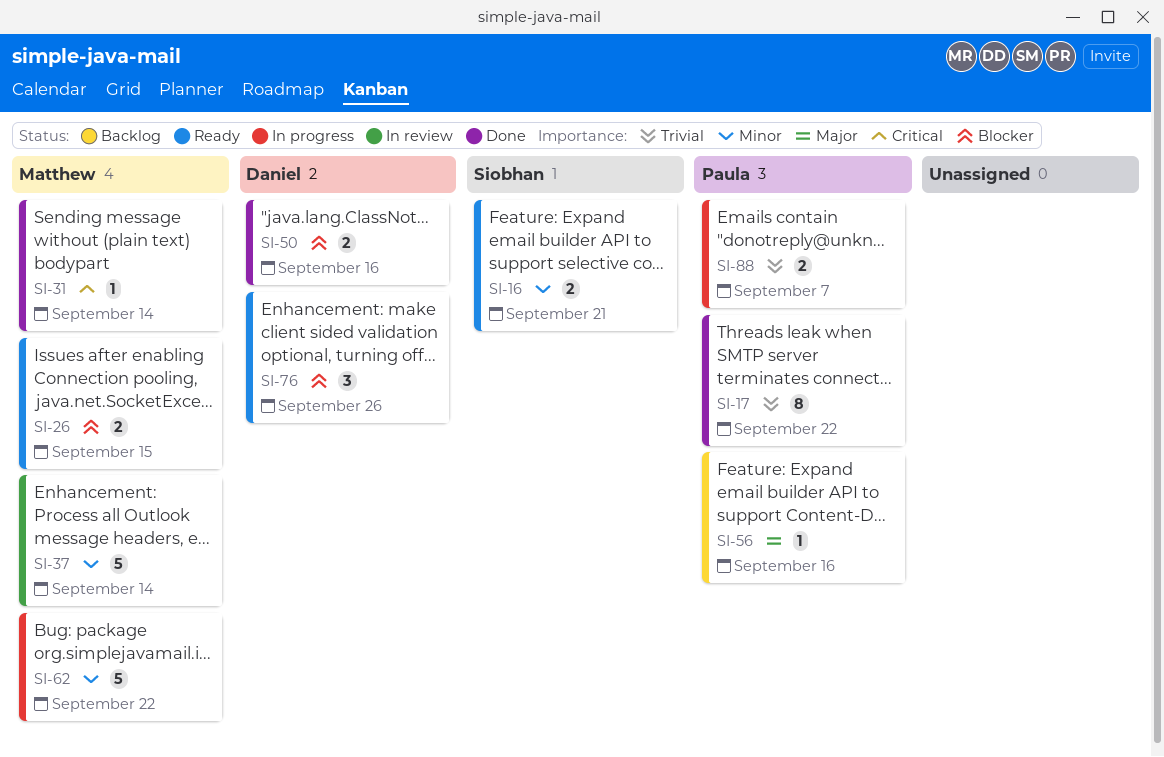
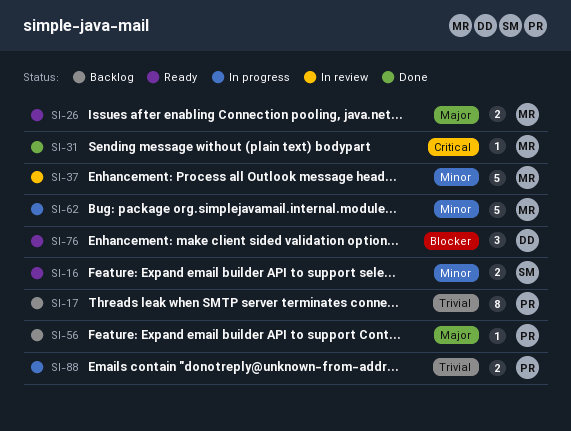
SI-17, status: Done -> Backlog
SI-26, priority: Blocker -> Major
SI-50: present -> none

